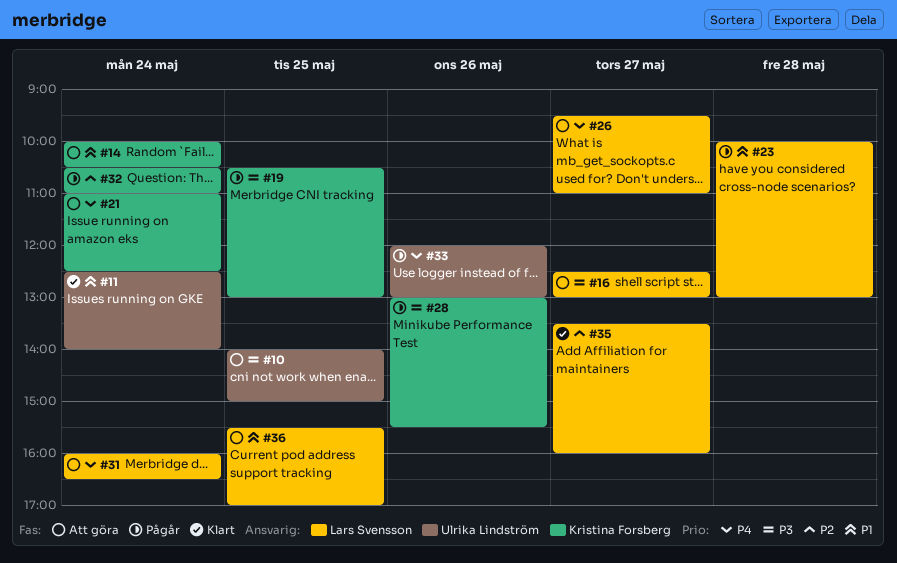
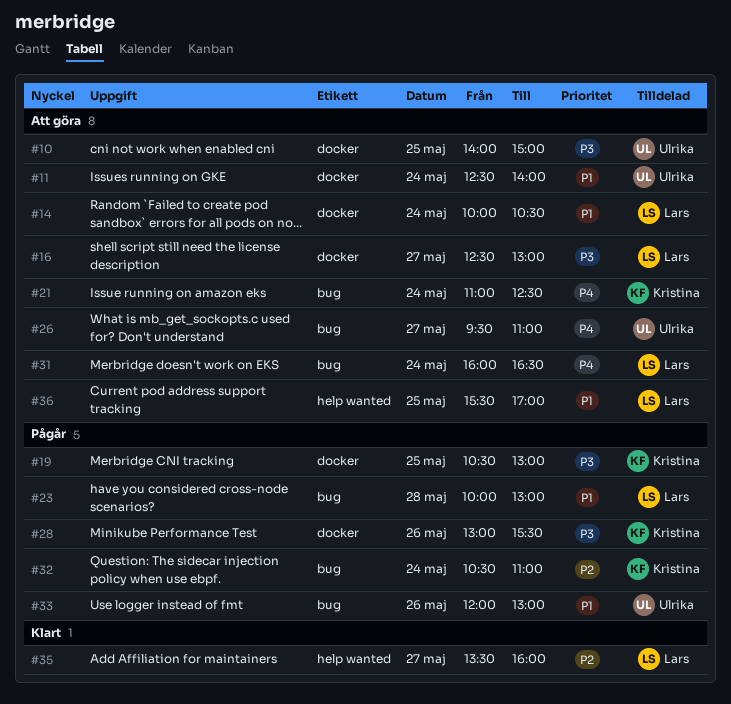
#11, status: Klart -> Att göra
#14, owner: Kristina Forsberg -> Lars Svensson
#26, owner: Lars Svensson -> Ulrika Lindström
#33, priority: P4 -> P1

